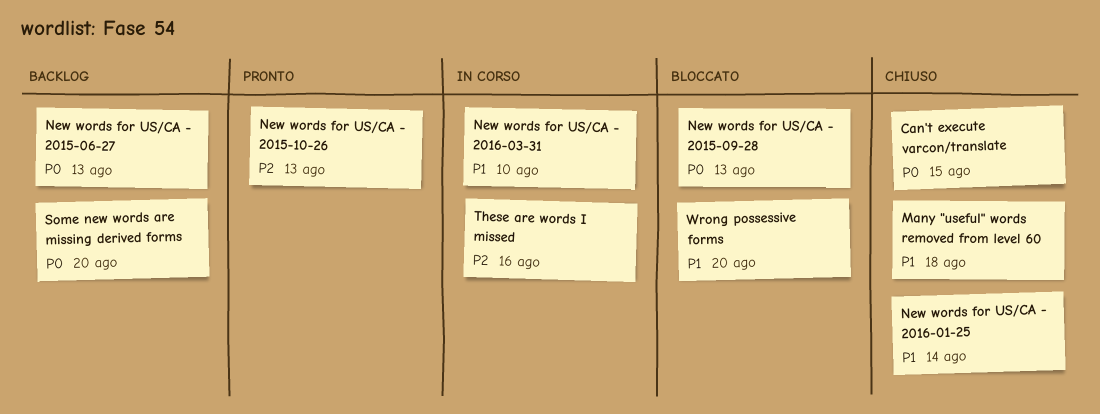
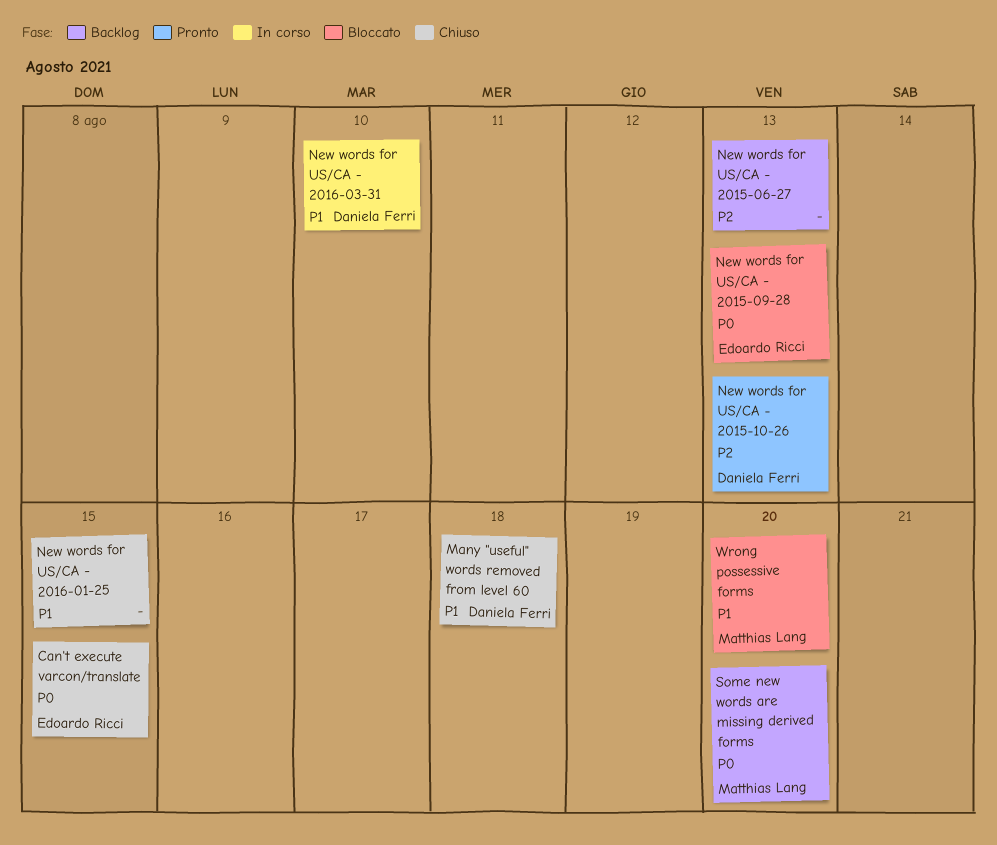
New words for US/CA - 2015-06-27, priority: P0 -> P2
New words for US/CA - 2016-01-25, due: Aug 14 -> Aug 15
These are words I missed: present -> none

